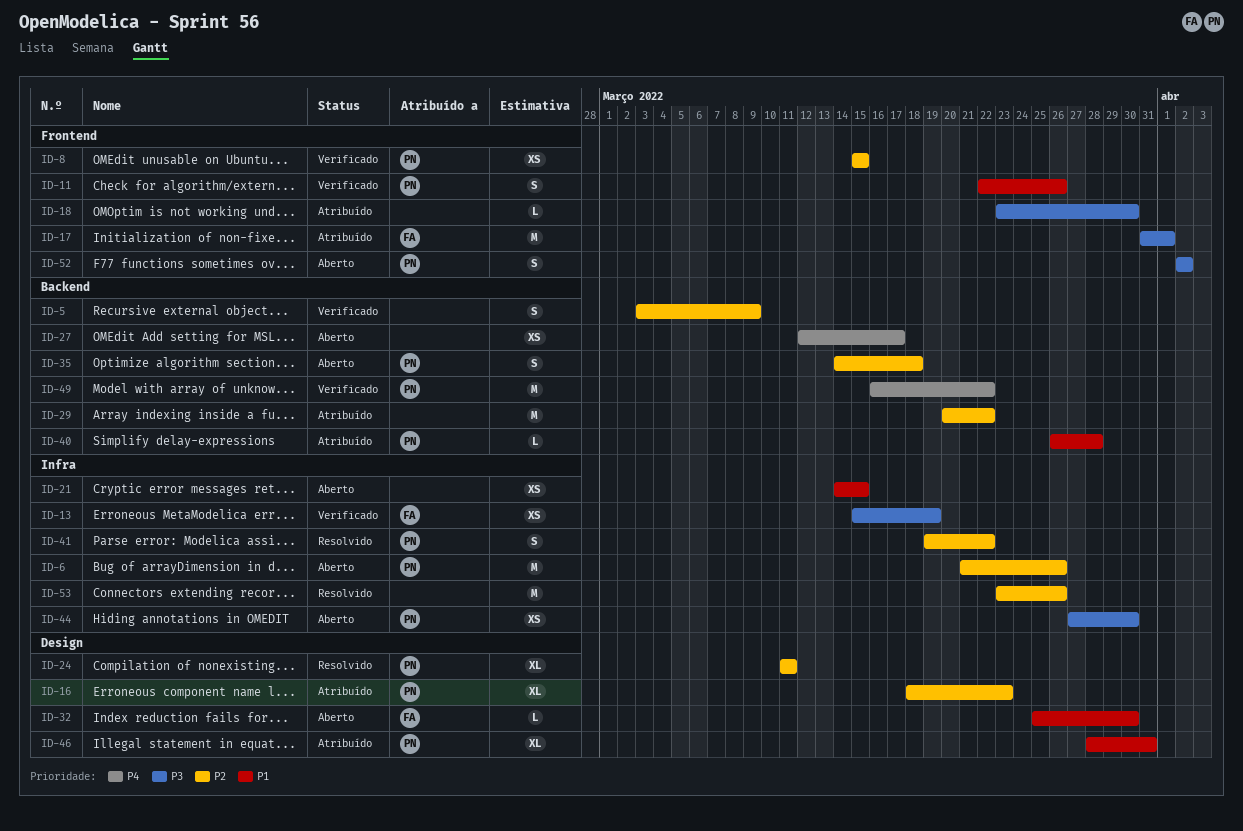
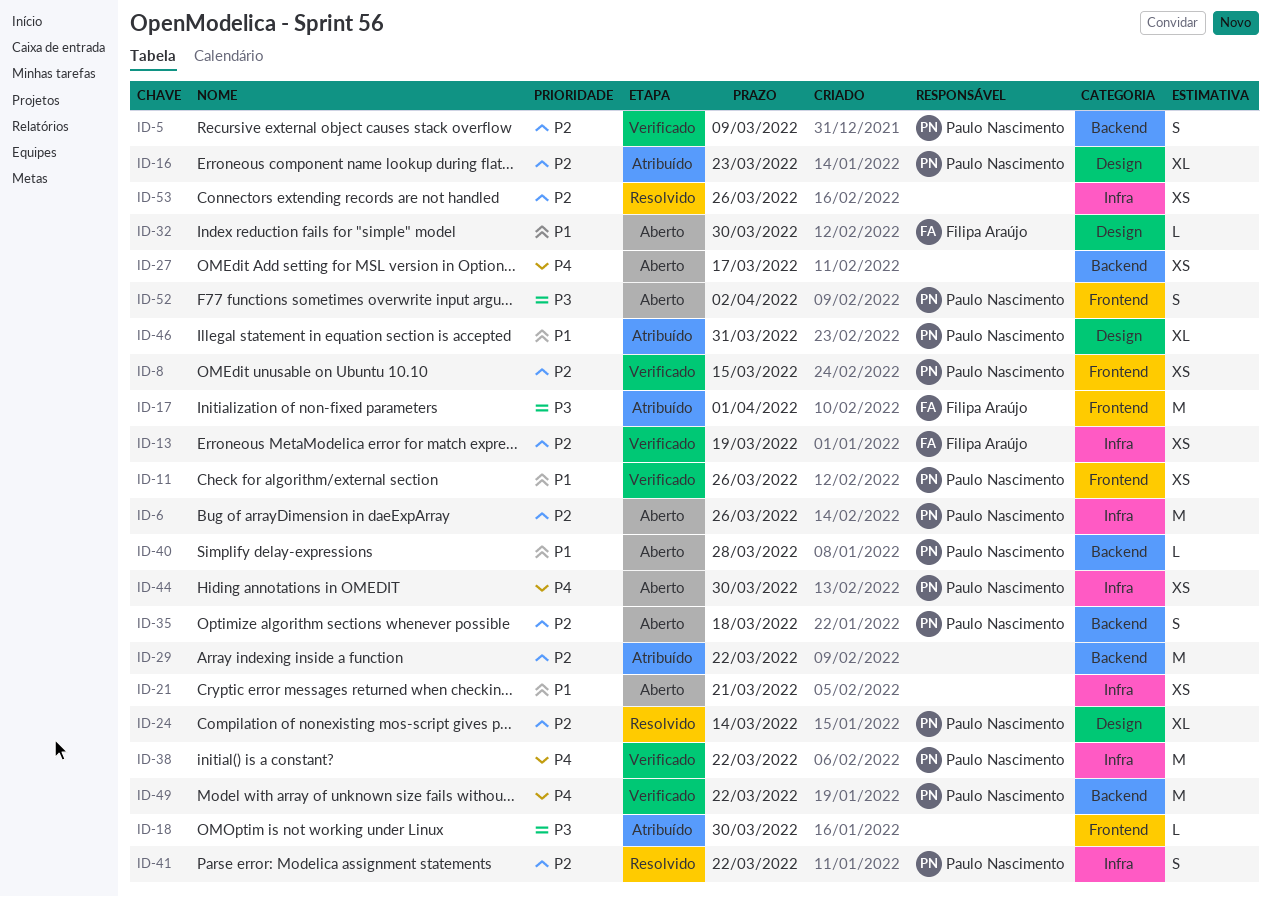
ID-5, owner: none -> Paulo Nascimento
ID-11, estimate: S -> XS
ID-13, priority: P3 -> P2
ID-21, due: Mar 15 -> Mar 21
ID-24, due: Mar 11 -> Mar 14
ID-38: none -> present
ID-40, status: Atribuído -> Aberto
ID-44, priority: P3 -> P4
ID-53, estimate: M -> XS

